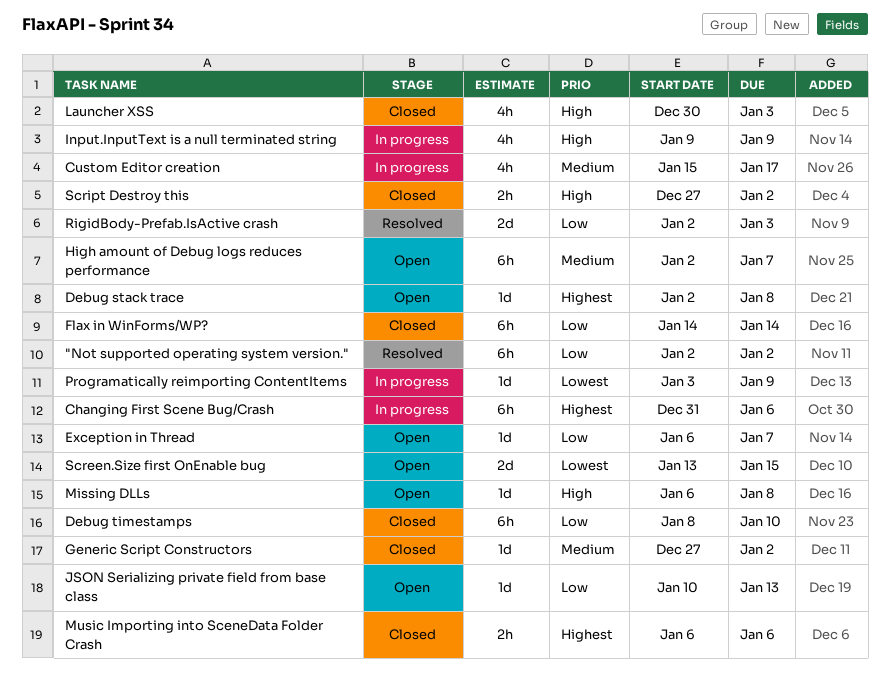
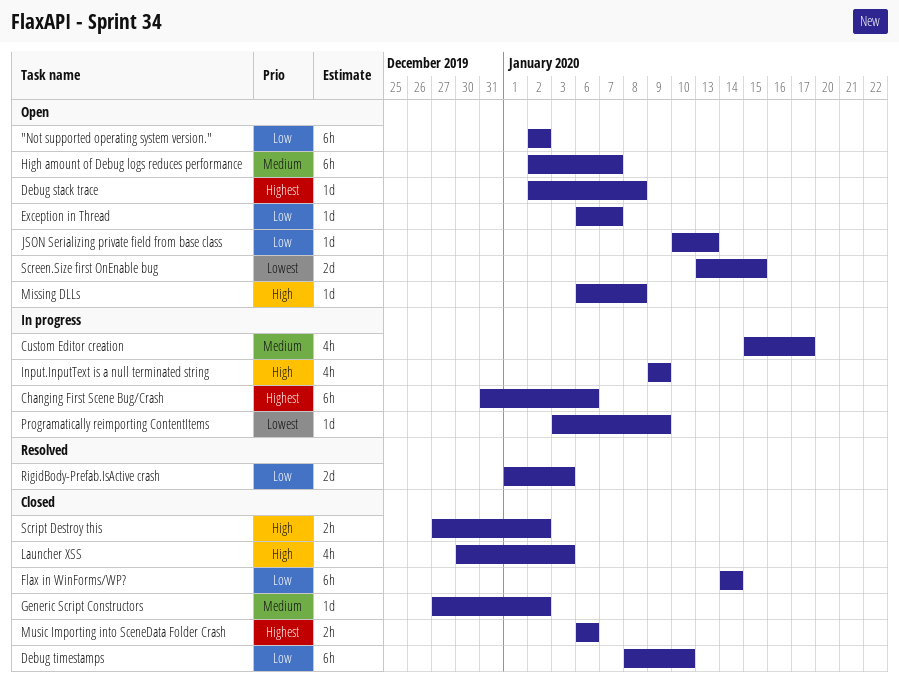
"Not supported operating system version.", status: Resolved -> Open
RigidBody-Prefab.IsActive crash, start: Jan 2 -> Jan 1

